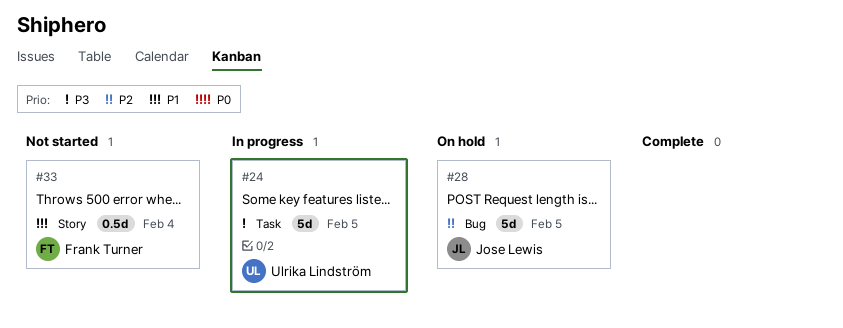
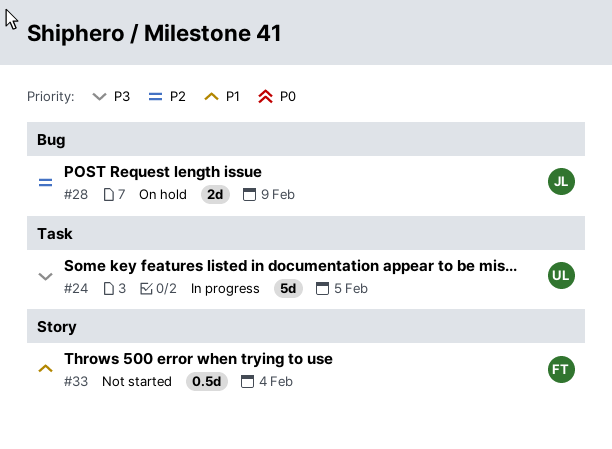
#28, estimate: 5d -> 2d
#28, due: Feb 5 -> Feb 9

